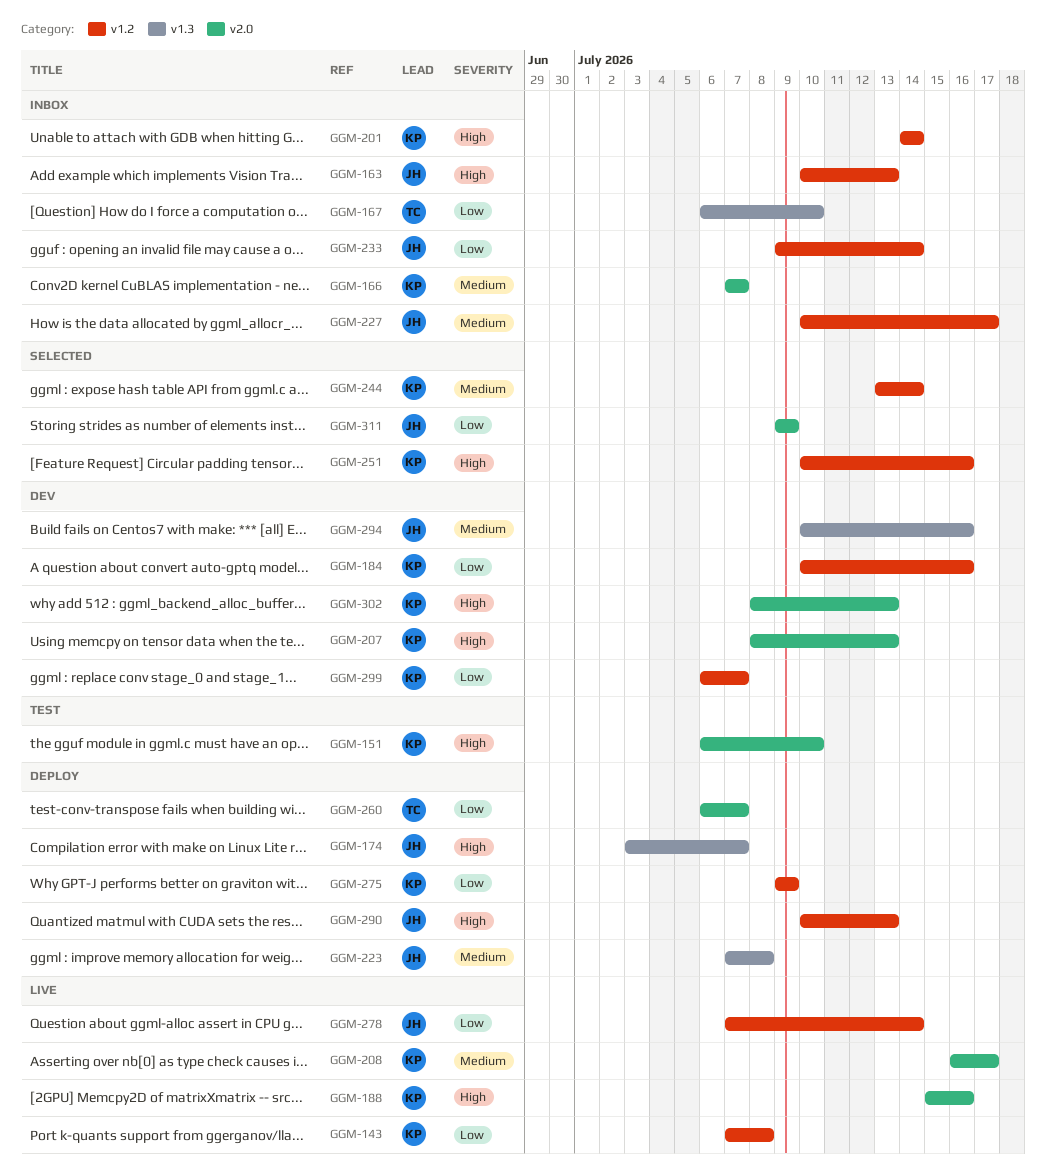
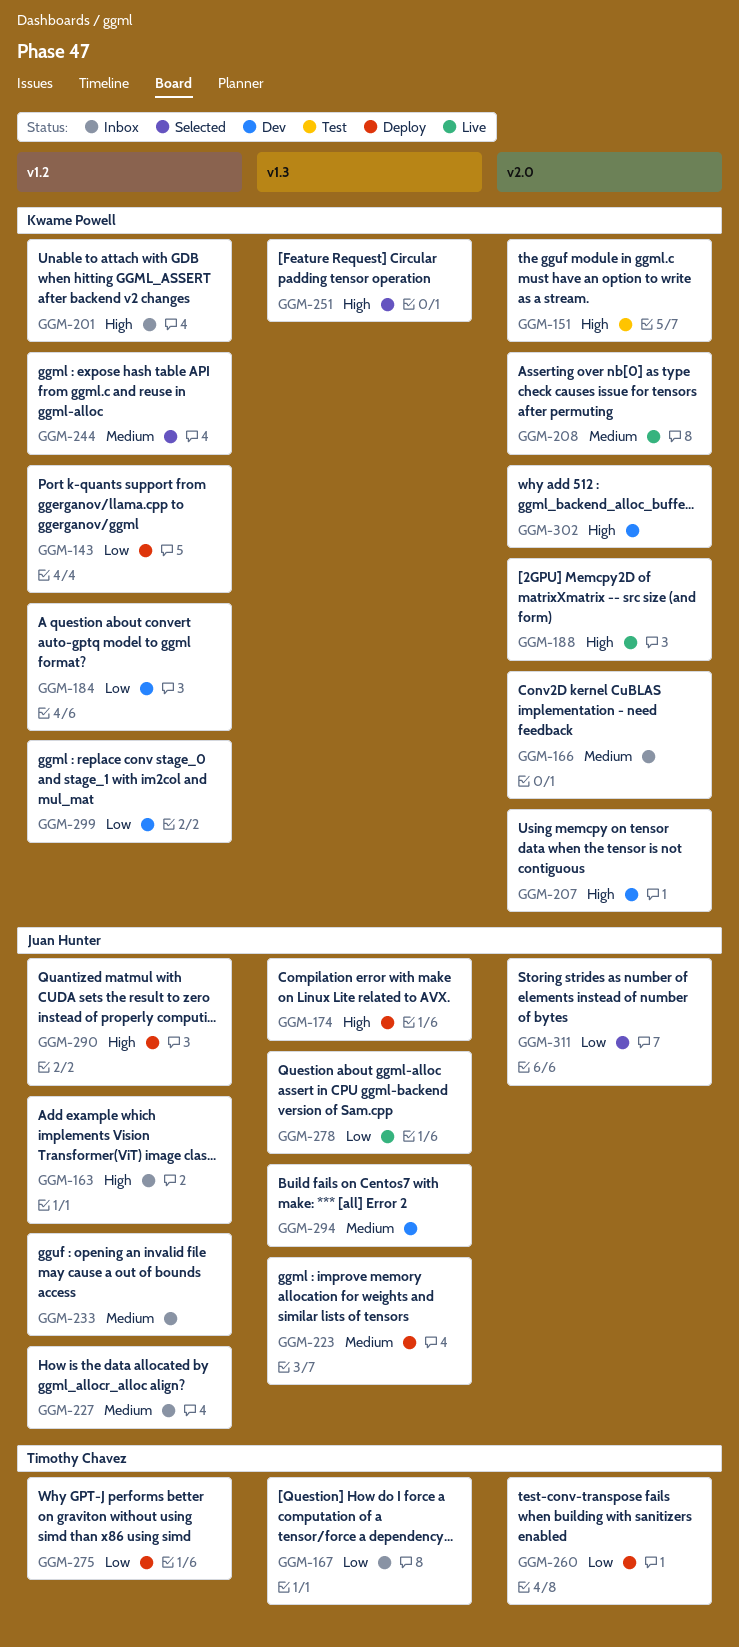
GGM-143, status: Live -> Deploy
GGM-233, priority: Low -> Medium
GGM-251, label: v1.2 -> v1.3
GGM-275, owner: Kwame Powell -> Timothy Chavez
GGM-278, label: v1.2 -> v1.3

